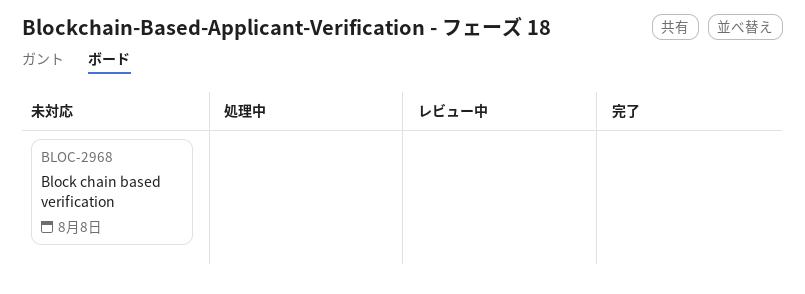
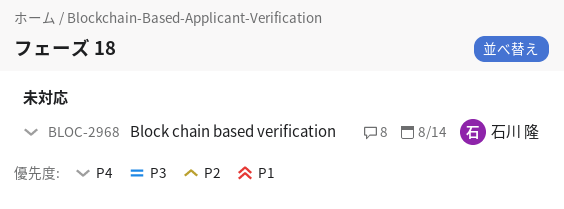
BLOC-2968, due: Aug 8 -> Aug 14

